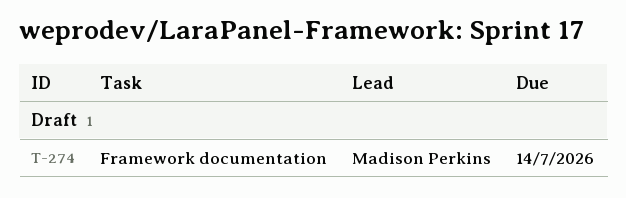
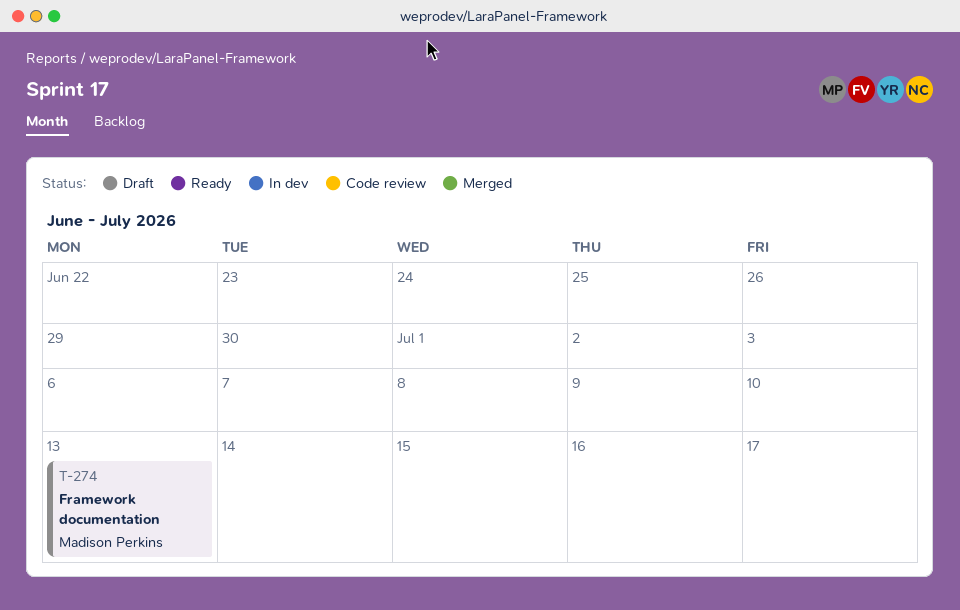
T-274, due: Jul 14 -> Jul 13

